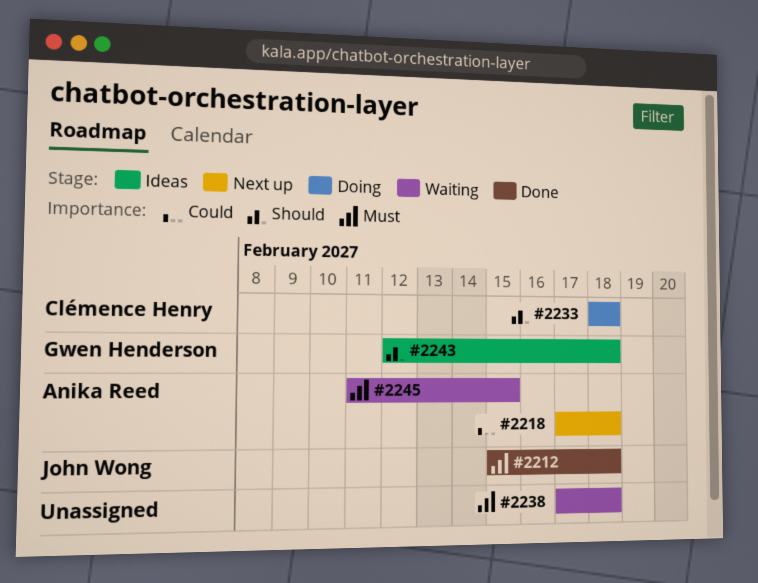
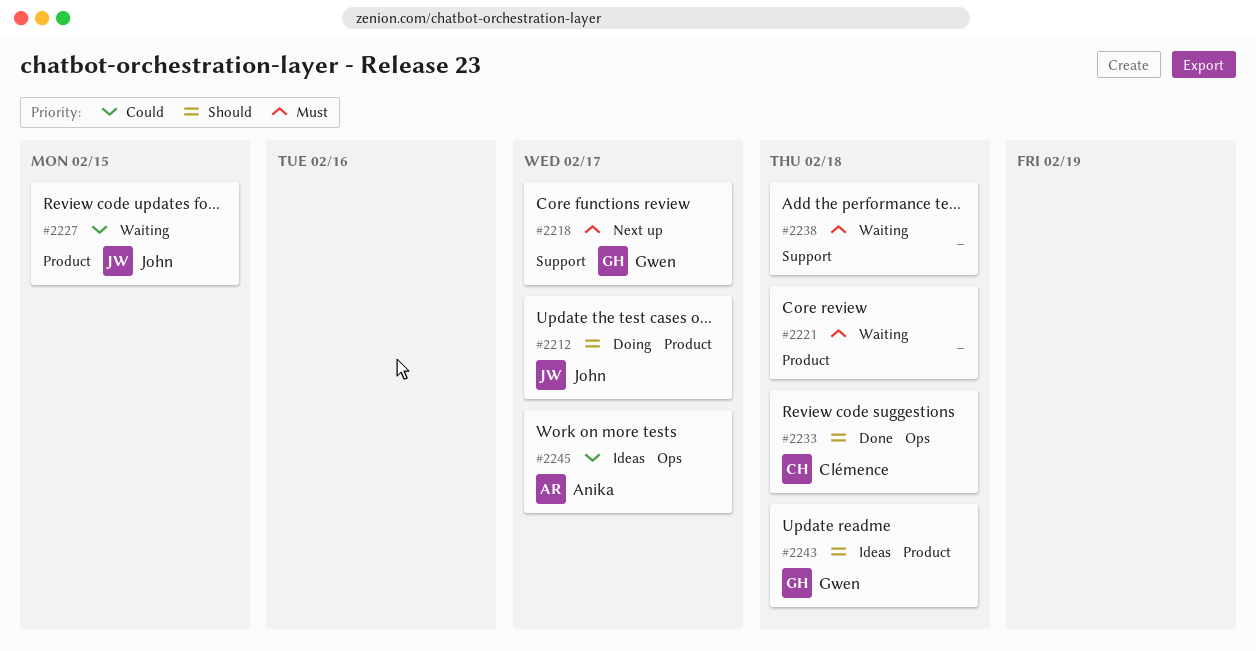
#2212, status: Done -> Doing
#2212, priority: Must -> Should
#2212, due: Feb 18 -> Feb 17
#2218, owner: Anika Reed -> Gwen Henderson
#2218, priority: Could -> Must
#2218, due: Feb 18 -> Feb 17
#2221: none -> present
#2227: none -> present
#2233, status: Doing -> Done
#2245, status: Waiting -> Ideas
#2245, priority: Must -> Could
#2245, due: Feb 15 -> Feb 17

